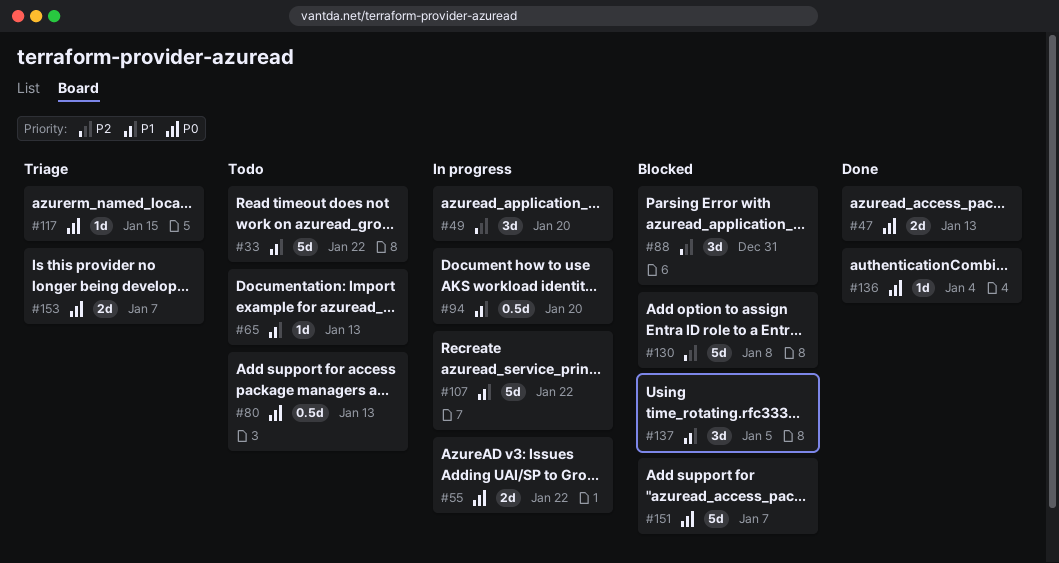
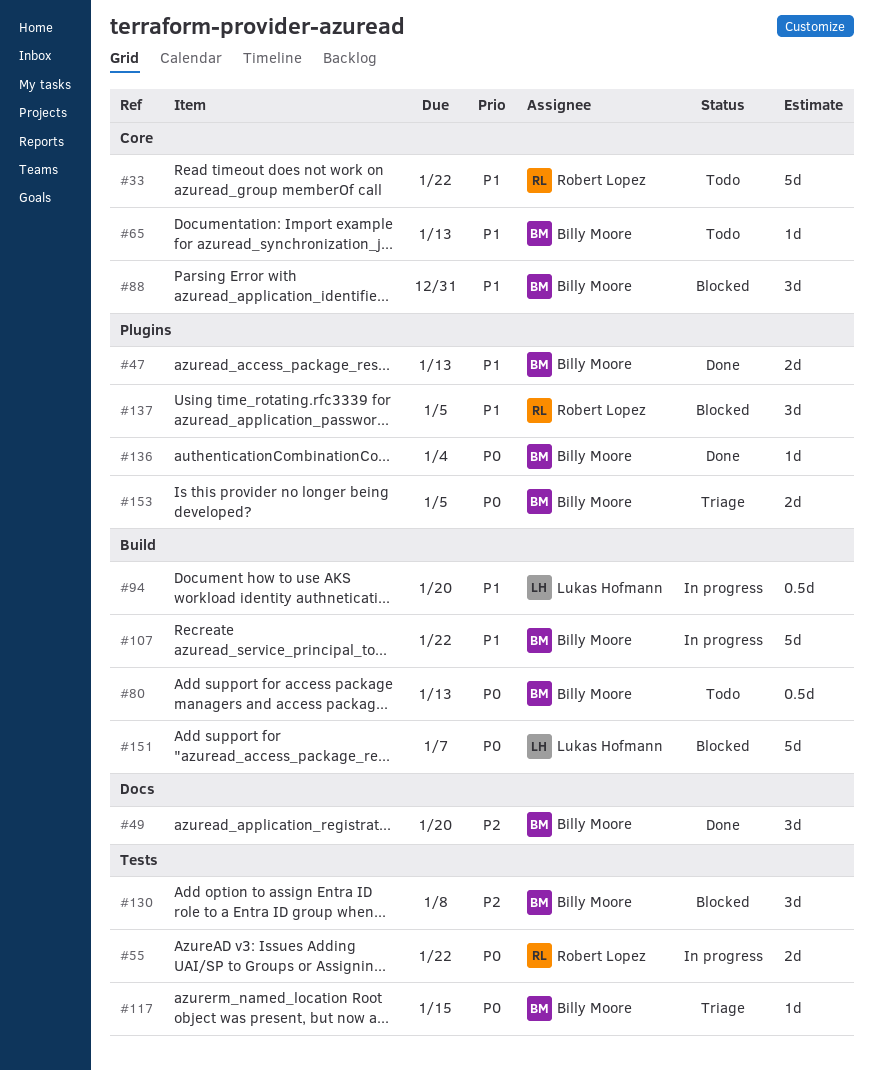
#47, priority: P0 -> P1
#49, status: In progress -> Done
#88, priority: P2 -> P1
#130, estimate: 5d -> 3d
#153, due: Jan 7 -> Jan 5

